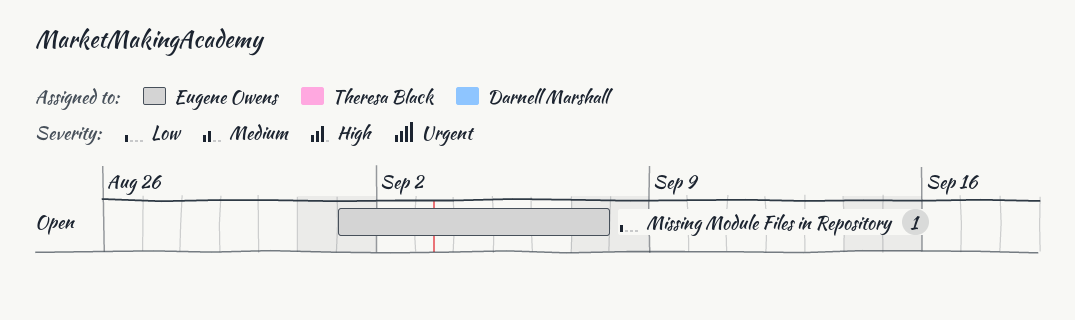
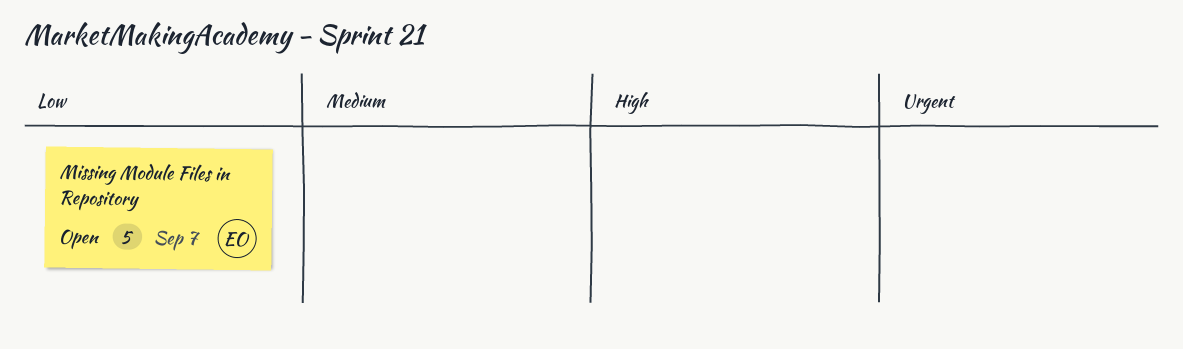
Missing Module Files in Repository, estimate: 1 -> 5

